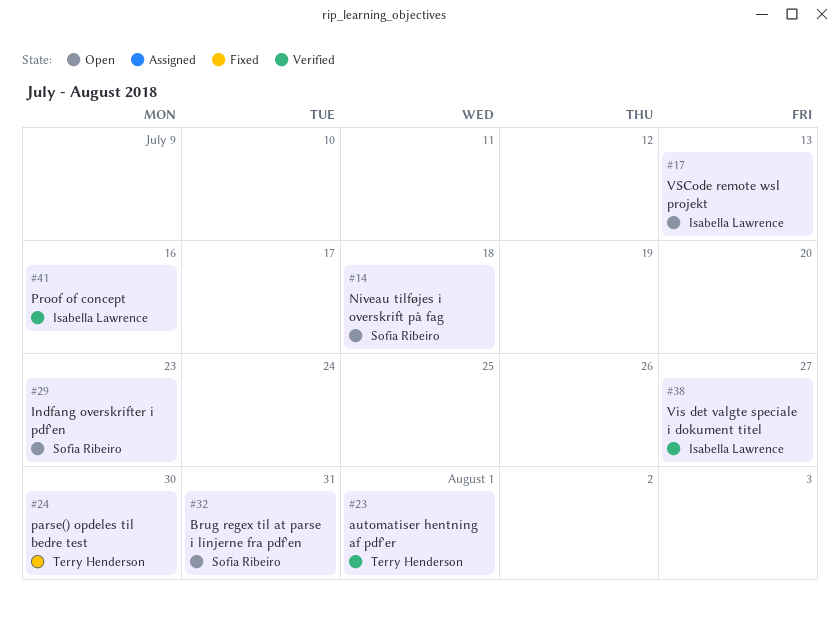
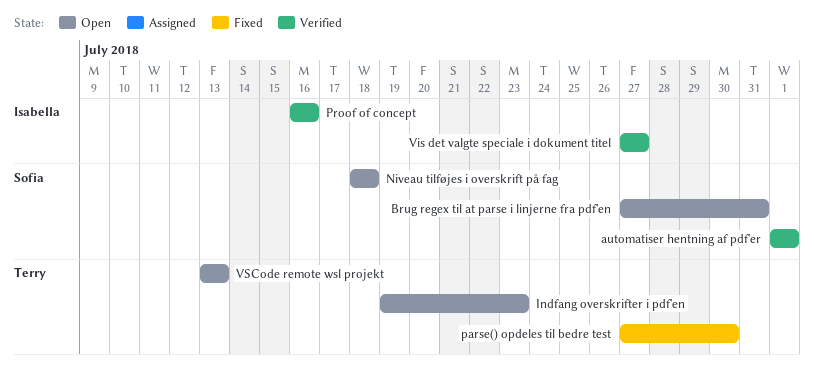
automatiser hentning af pdf'er, owner: Terry Henderson -> Sofia Ribeiro
Indfang overskrifter i pdf'en, owner: Sofia Ribeiro -> Terry Henderson
VSCode remote wsl projekt, owner: Isabella Lawrence -> Terry Henderson

